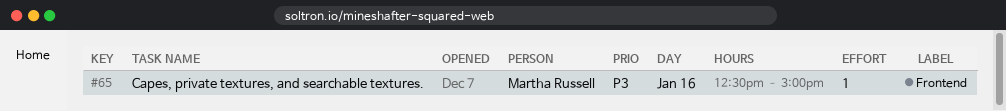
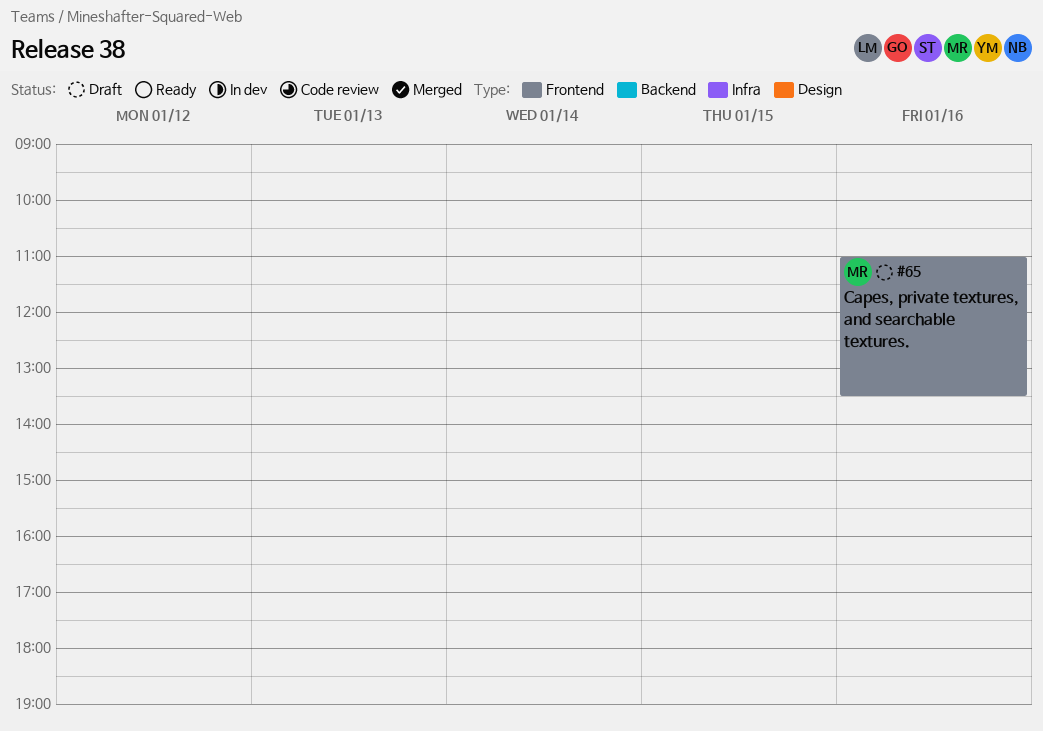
#65, begins: 12:30 -> 11:00
#65, ends: 15:00 -> 13:30

